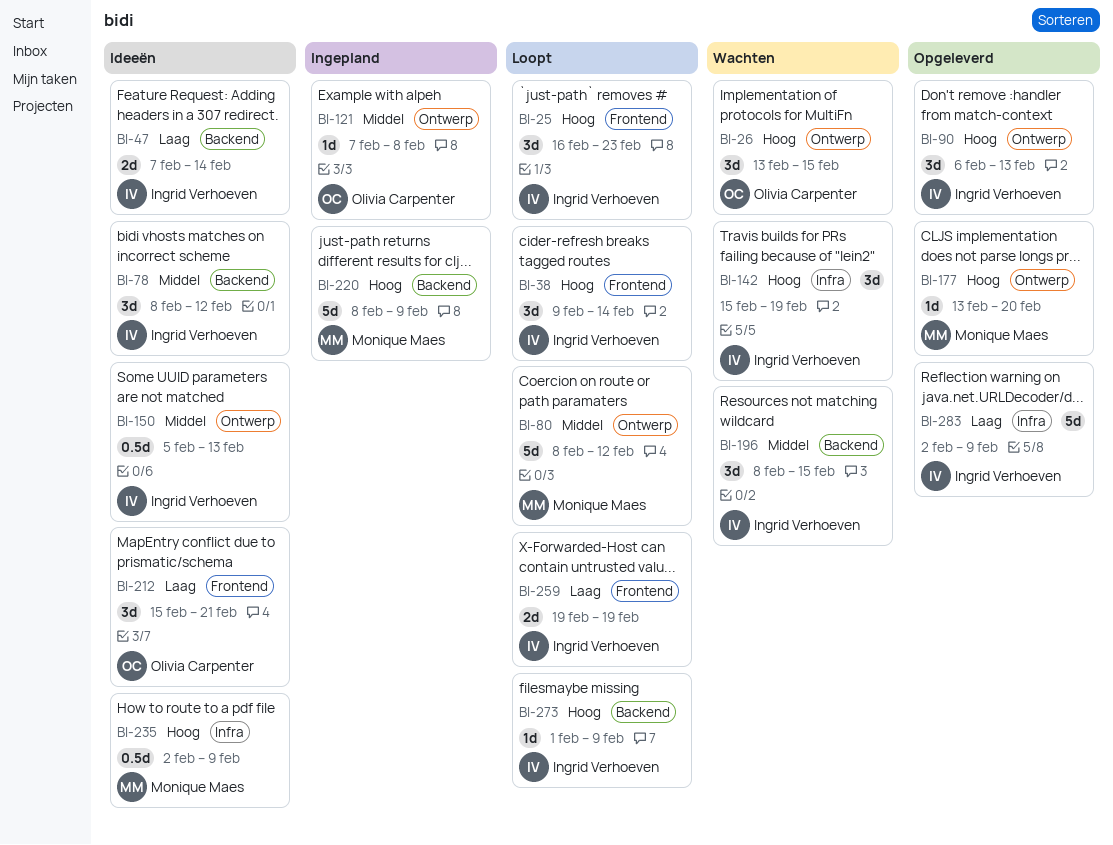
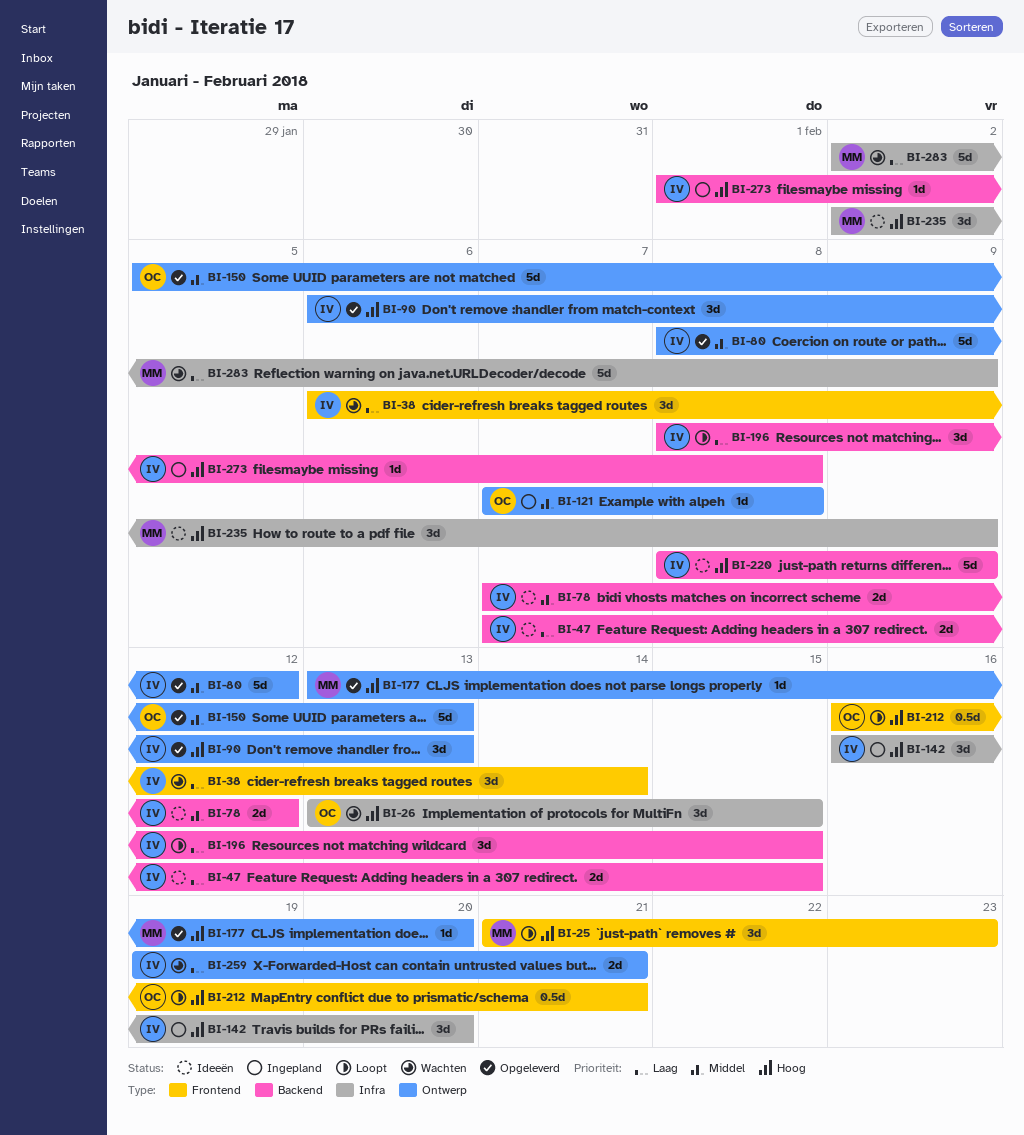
BI-25, owner: Ingrid Verhoeven -> Monique Maes
BI-25, start: Feb 16 -> Feb 21
BI-26, label: Ontwerp -> Infra
BI-38, status: Loopt -> Wachten
BI-38, priority: Hoog -> Laag
BI-38, start: Feb 9 -> Feb 6
BI-47, due: Feb 14 -> Feb 15
BI-78, estimate: 3d -> 2d
BI-78, start: Feb 8 -> Feb 7
BI-80, status: Loopt -> Opgeleverd
BI-80, owner: Monique Maes -> Ingrid Verhoeven
BI-142, status: Wachten -> Ingepland
BI-142, start: Feb 15 -> Feb 16
BI-142, due: Feb 19 -> Feb 20
BI-150, status: Ideeën -> Opgeleverd
BI-150, owner: Ingrid Verhoeven -> Olivia Carpenter
BI-150, estimate: 0.5d -> 5d
BI-196, status: Wachten -> Loopt
BI-196, priority: Middel -> Laag
BI-212, status: Ideeën -> Loopt
BI-212, priority: Laag -> Hoog
BI-212, estimate: 3d -> 0.5d
BI-212, start: Feb 15 -> Feb 16
BI-220, status: Ingepland -> Ideeën
BI-220, owner: Monique Maes -> Ingrid Verhoeven
BI-235, estimate: 0.5d -> 3d
BI-259, status: Loopt -> Wachten
BI-259, label: Frontend -> Ontwerp
BI-259, due: Feb 19 -> Feb 21
BI-273, status: Loopt -> Ingepland
BI-273, due: Feb 9 -> Feb 8
BI-283, status: Opgeleverd -> Wachten
BI-283, owner: Ingrid Verhoeven -> Monique Maes

